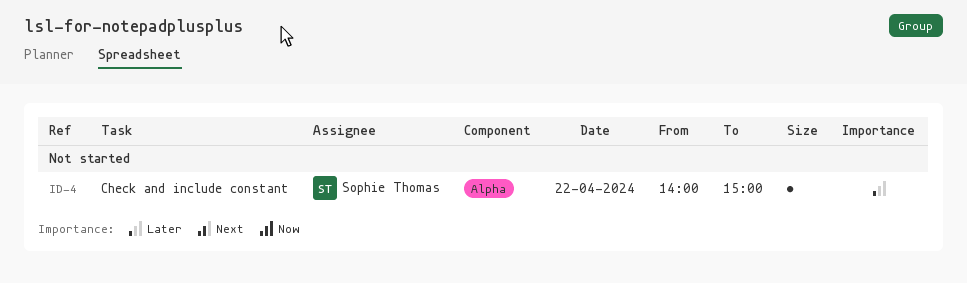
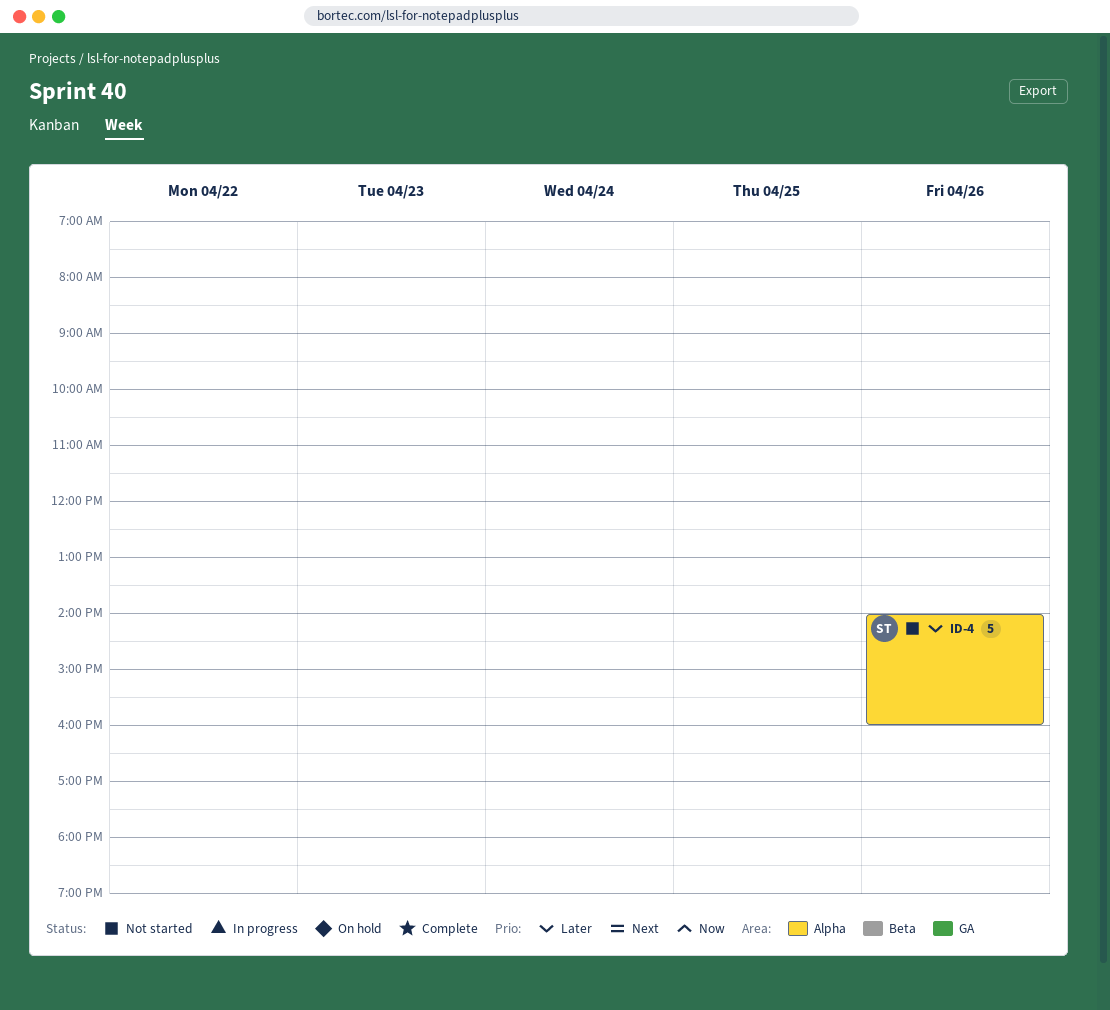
ID-4, estimate: 1 -> 5
ID-4, day: Apr 22 -> Apr 26
ID-4, ends: 15:00 -> 16:00

